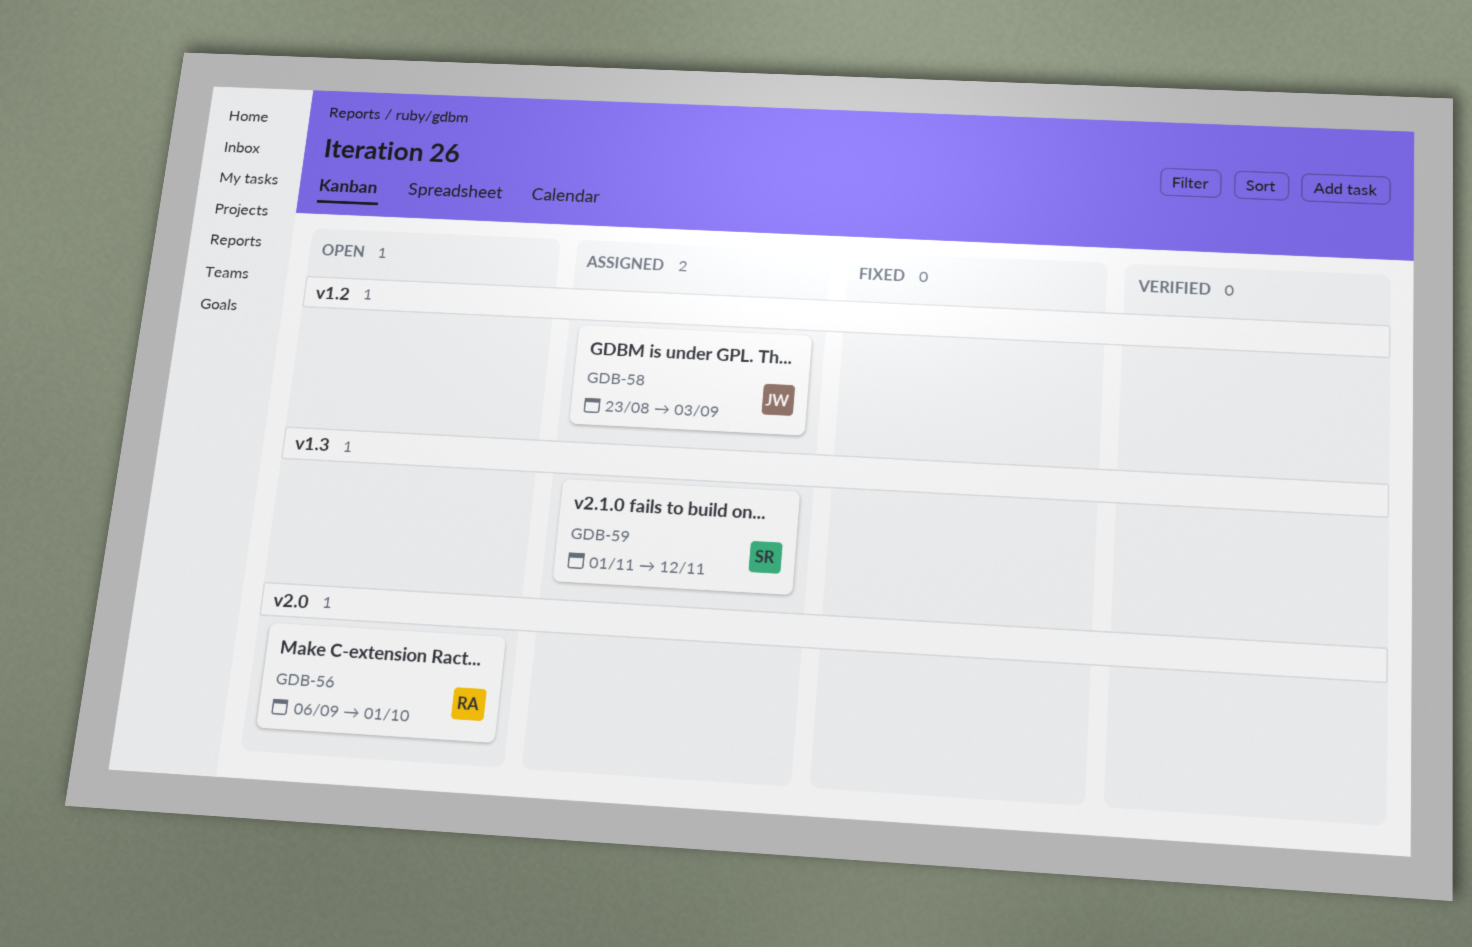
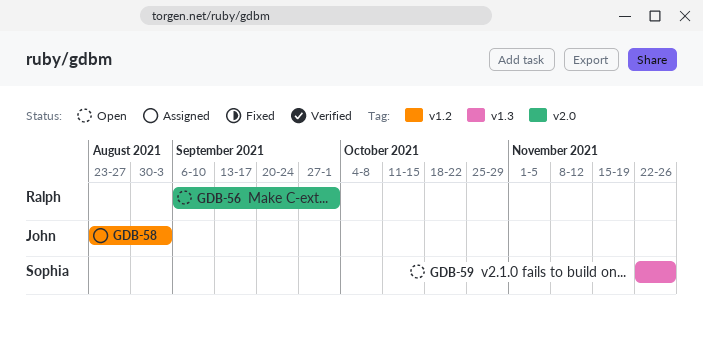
GDB-59, status: Assigned -> Open
GDB-59, start: Nov 1 -> Nov 22
GDB-59, due: Nov 12 -> Nov 26

